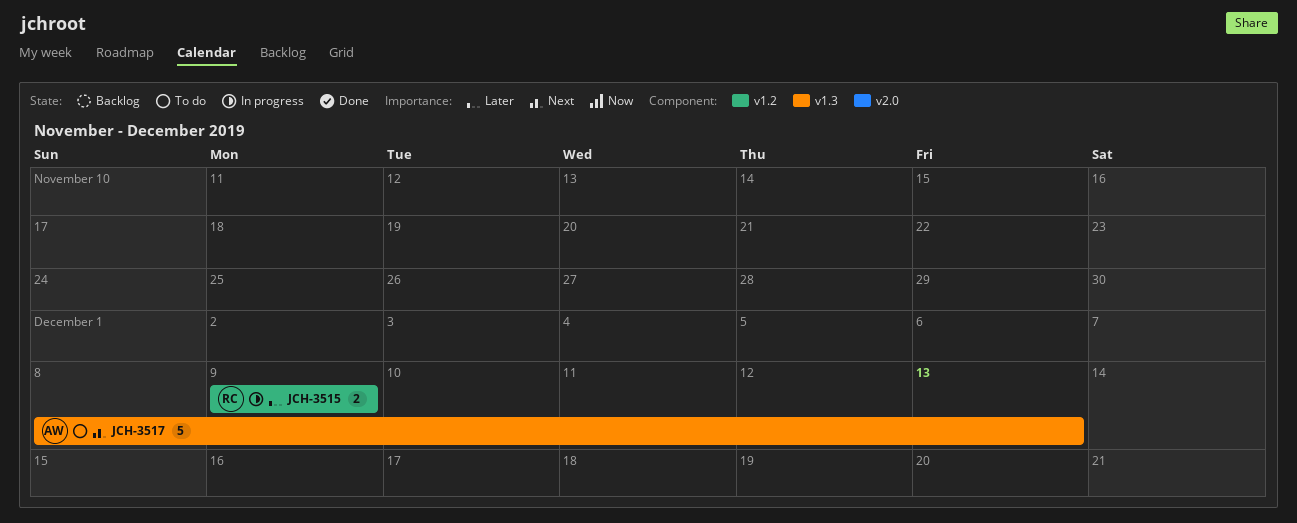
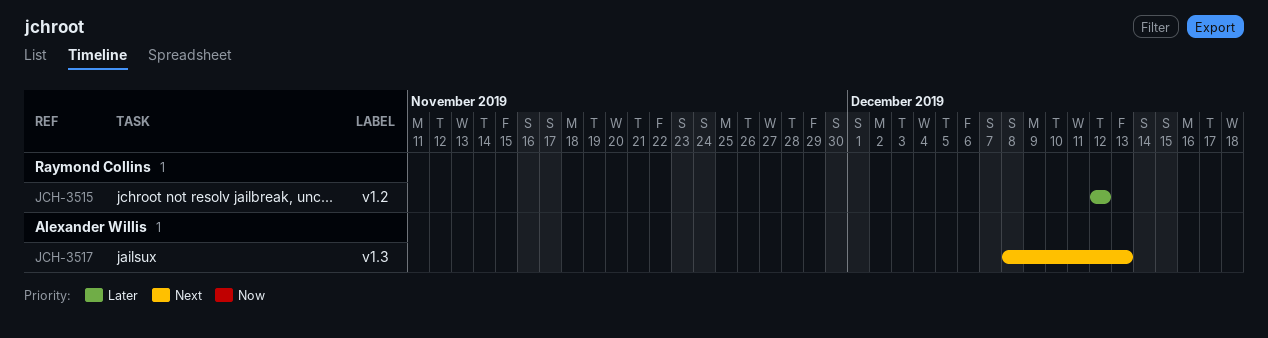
JCH-3515, start: Dec 9 -> Dec 12
JCH-3515, due: Dec 9 -> Dec 12

